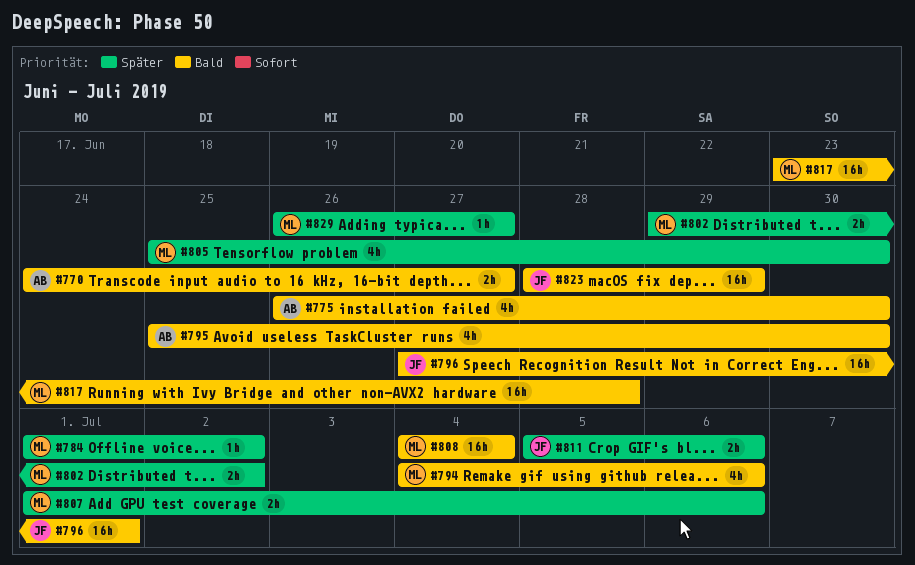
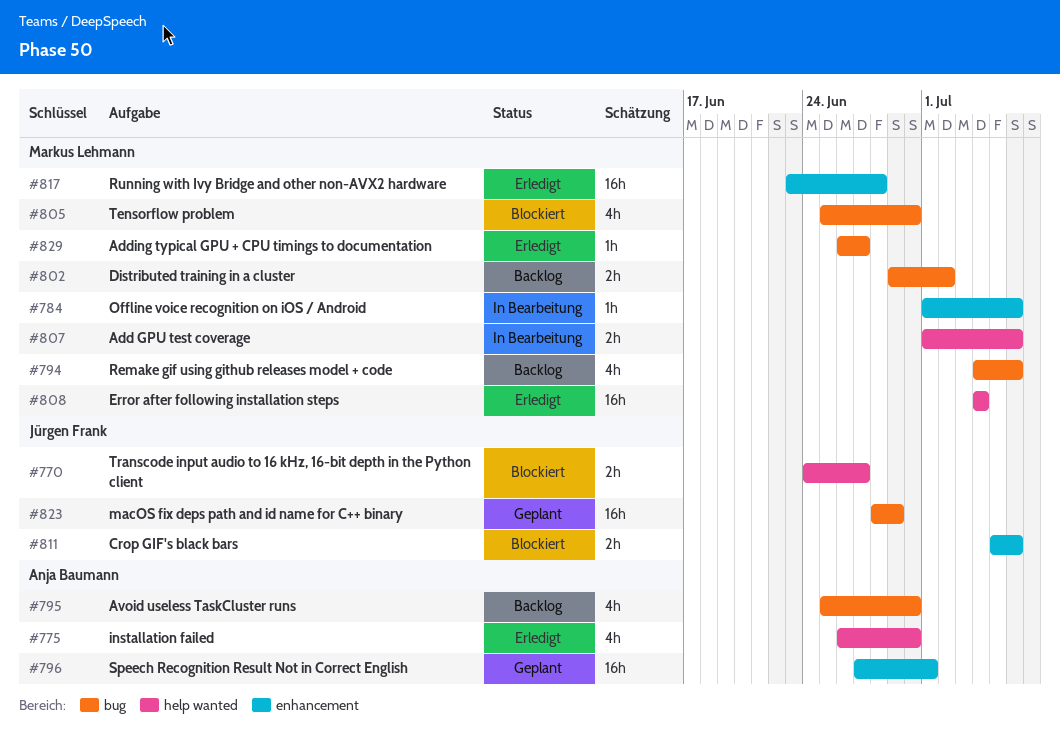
#770, owner: Anja Baumann -> Jürgen Frank
#784, due: Jul 2 -> Jul 6
#796, owner: Jürgen Frank -> Anja Baumann

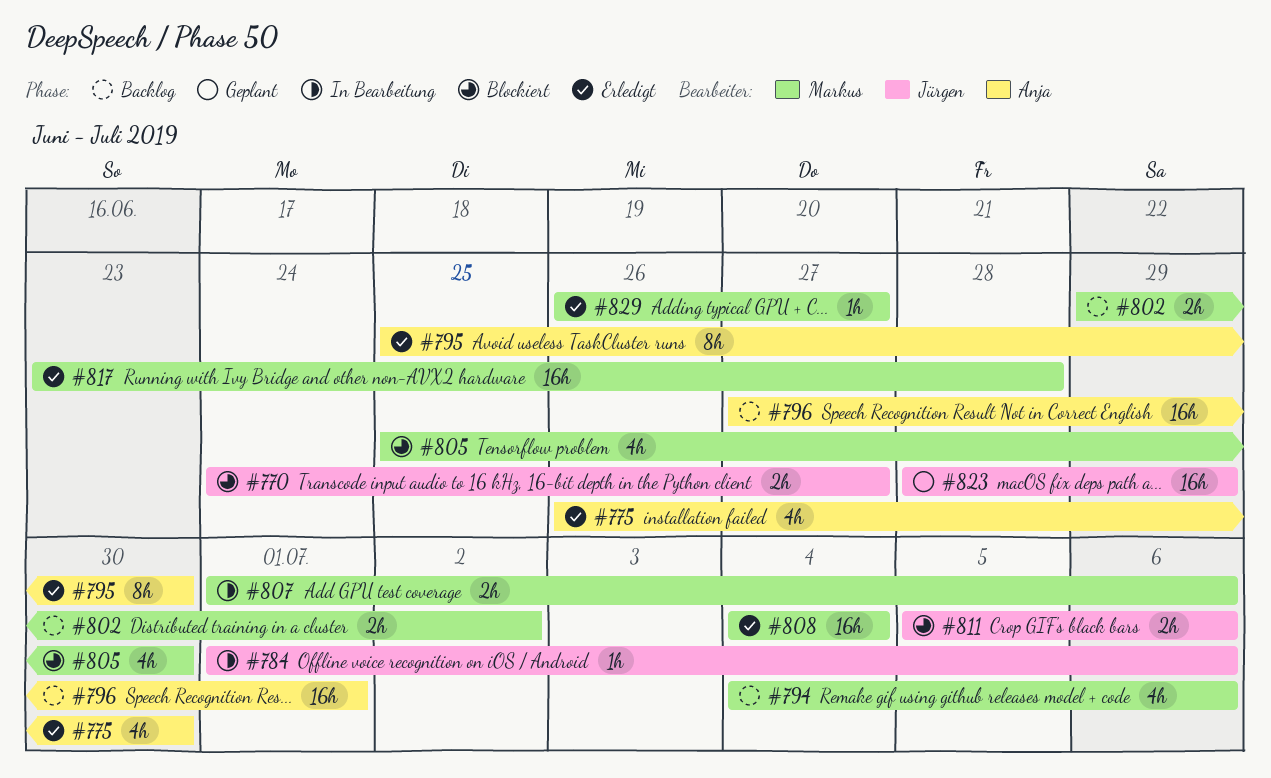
#784, owner: Markus Lehmann -> Jürgen Frank
#795, status: Backlog -> Erledigt
#795, estimate: 4h -> 8h
#796, status: Geplant -> Backlog

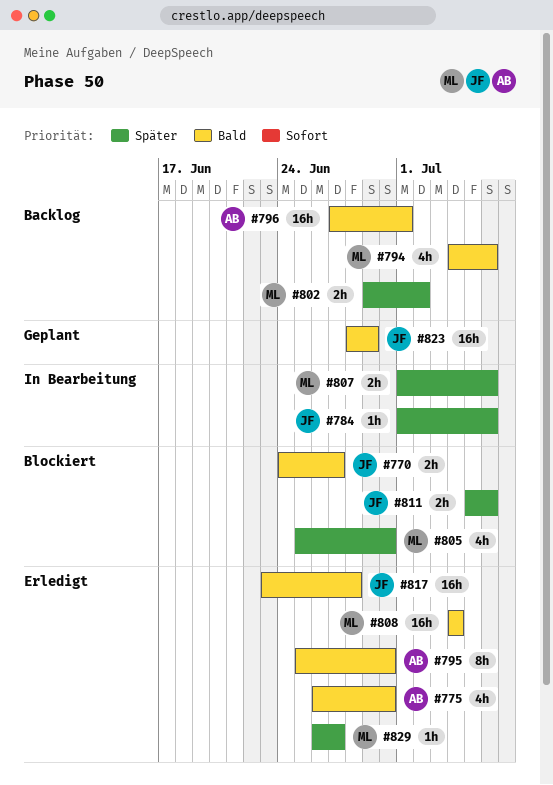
#817, owner: Markus -> Jürgen

